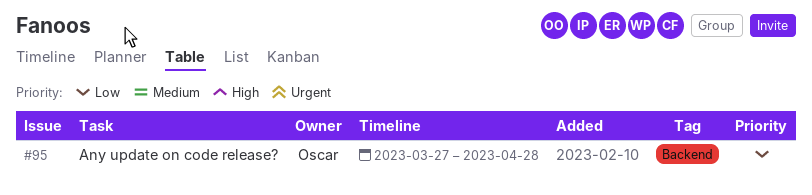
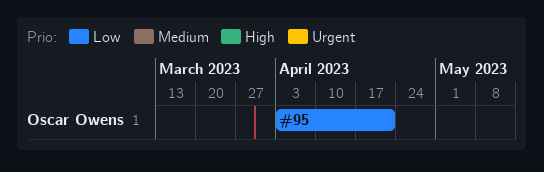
#95, start: Mar 27 -> Apr 3
#95, due: Apr 28 -> Apr 21

